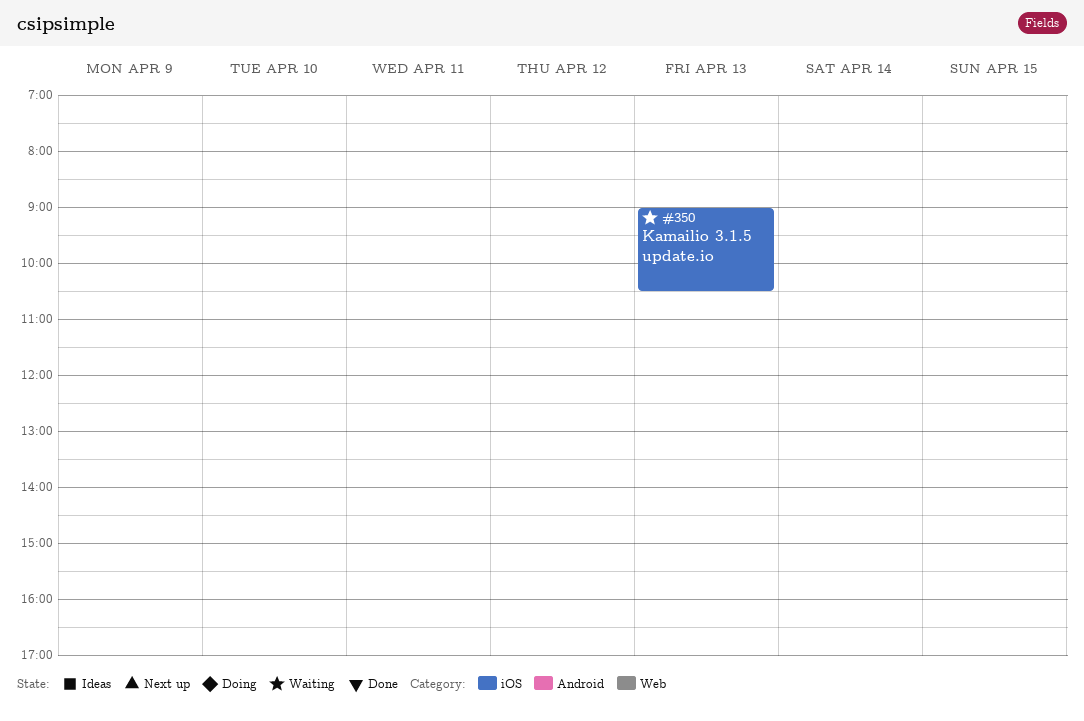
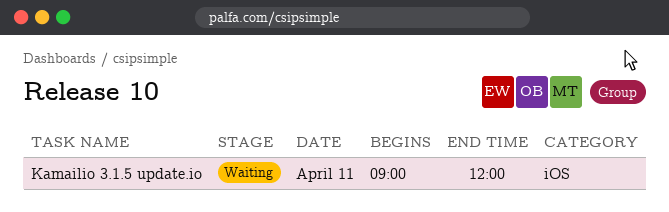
Kamailio 3.1.5 update.io, day: Apr 13 -> Apr 11
Kamailio 3.1.5 update.io, ends: 10:30 -> 12:00

